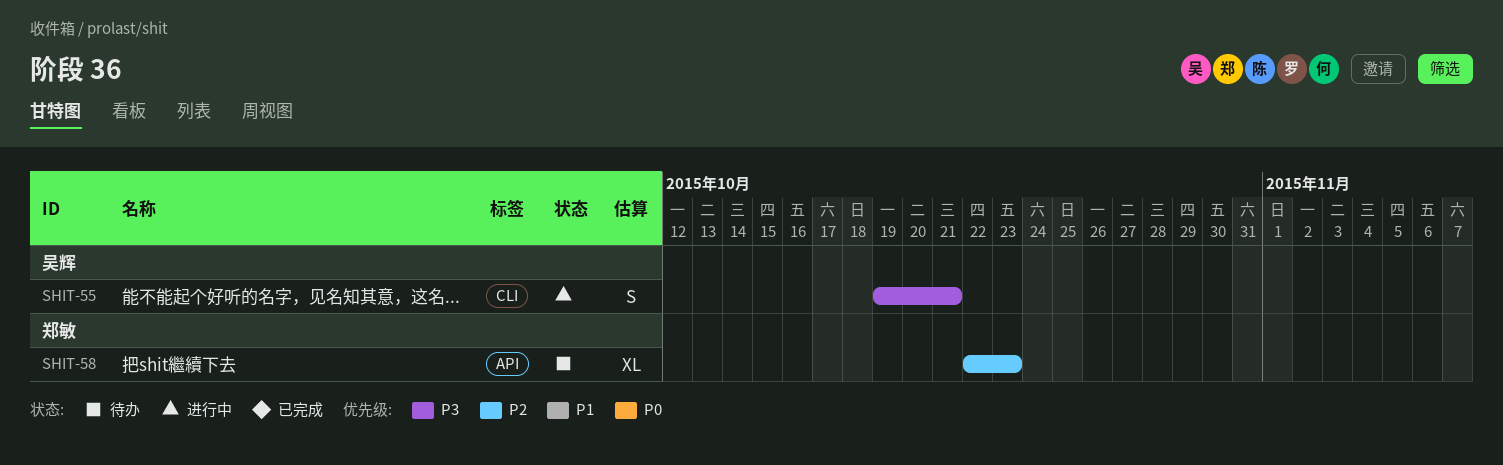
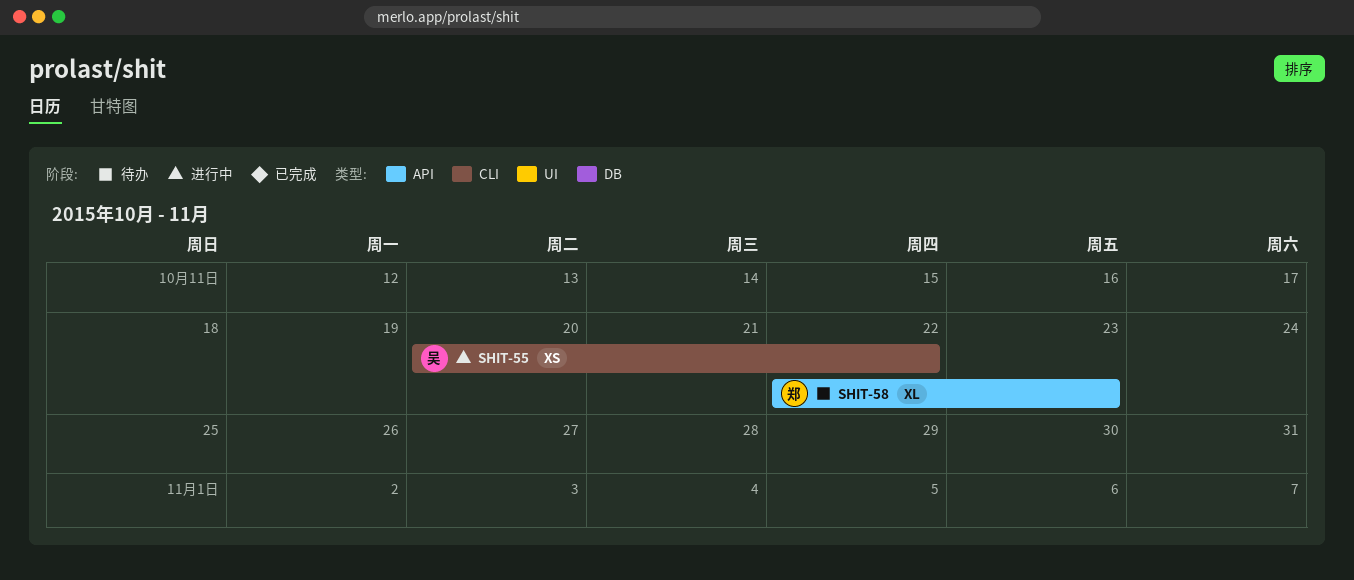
SHIT-55, estimate: S -> XS
SHIT-55, start: Oct 19 -> Oct 20
SHIT-55, due: Oct 21 -> Oct 22

